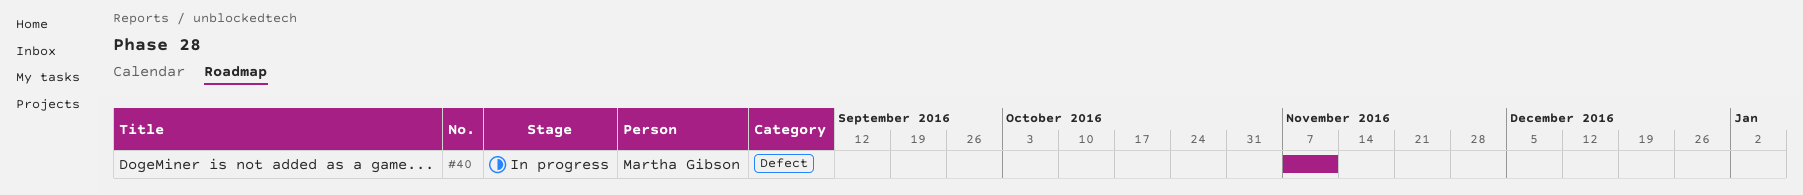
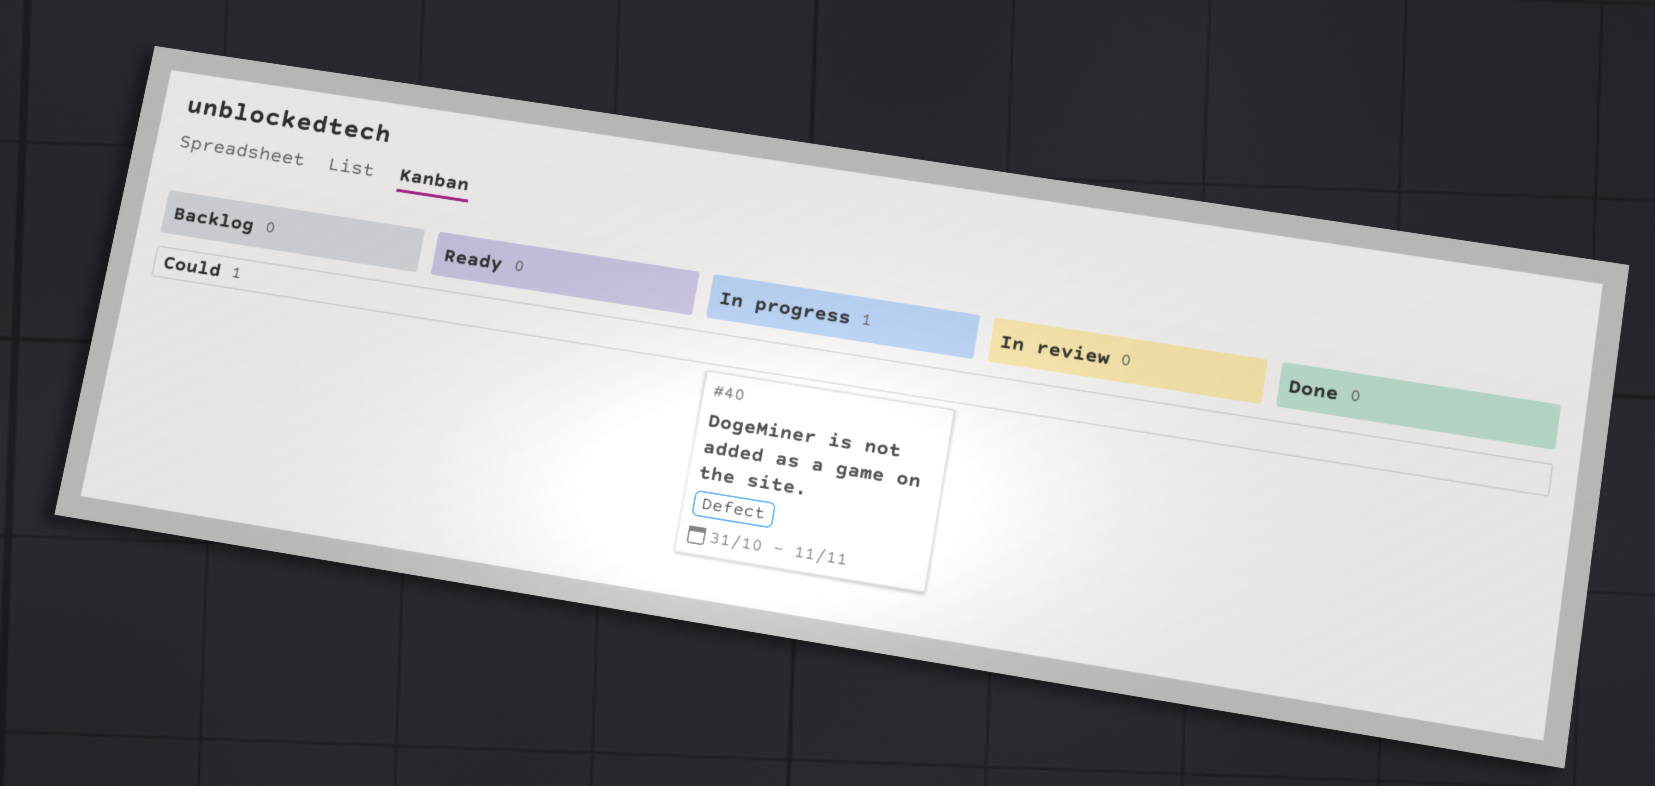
#40, start: Nov 7 -> Oct 31

